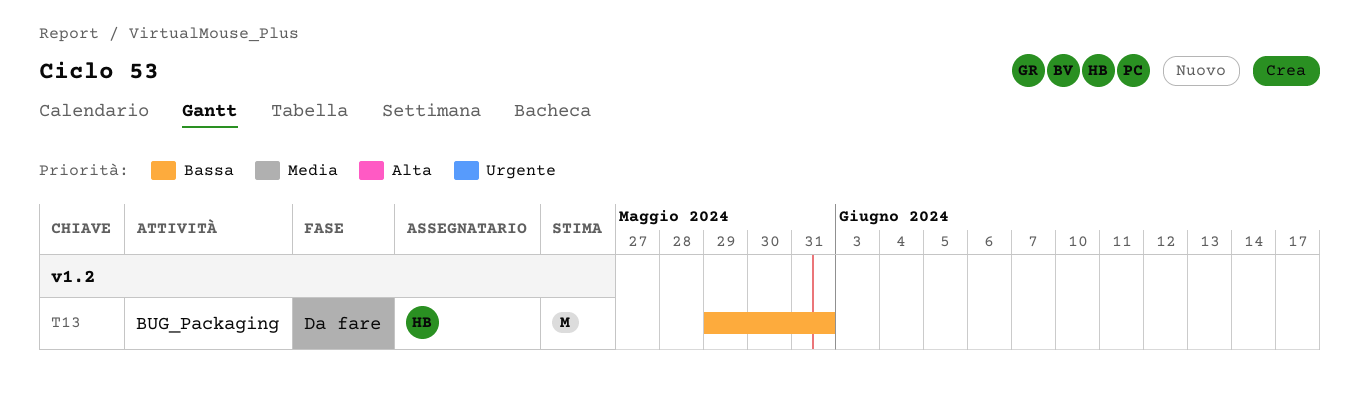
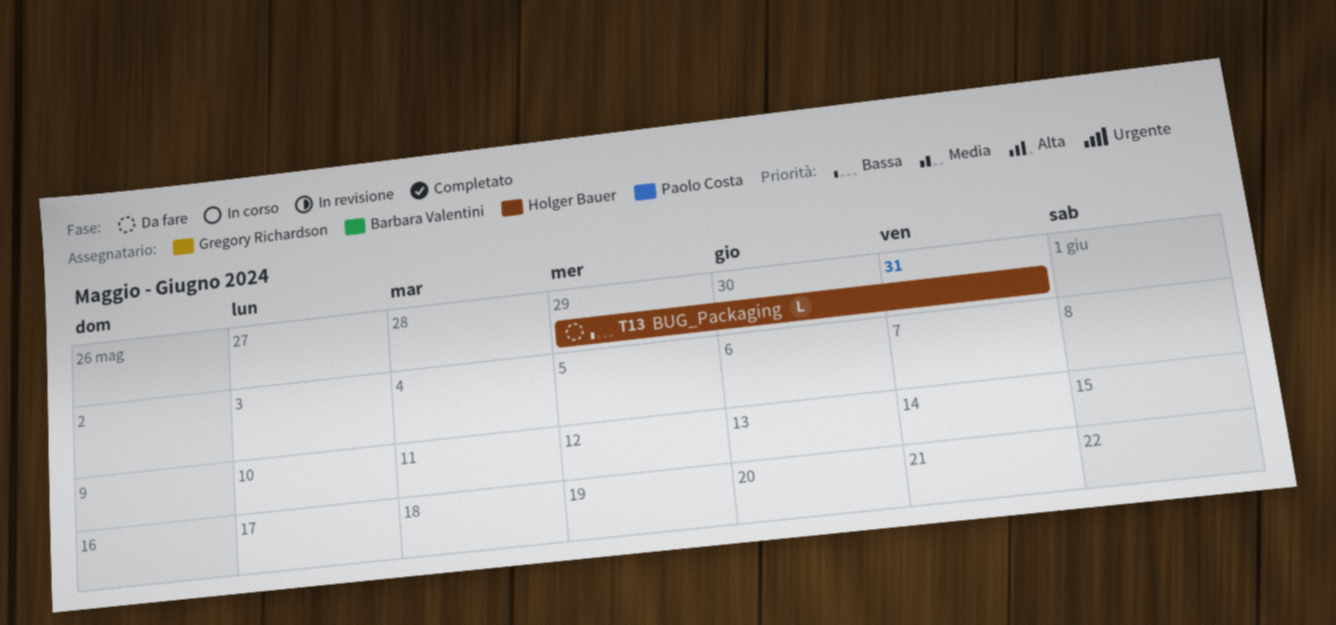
T13, estimate: M -> L

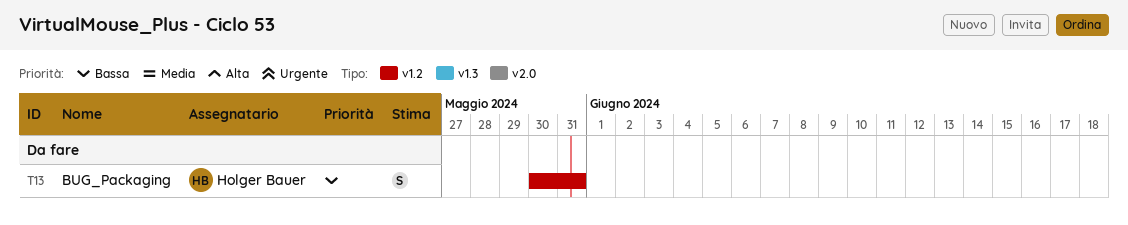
T13, estimate: L -> S
T13, start: May 29 -> May 30

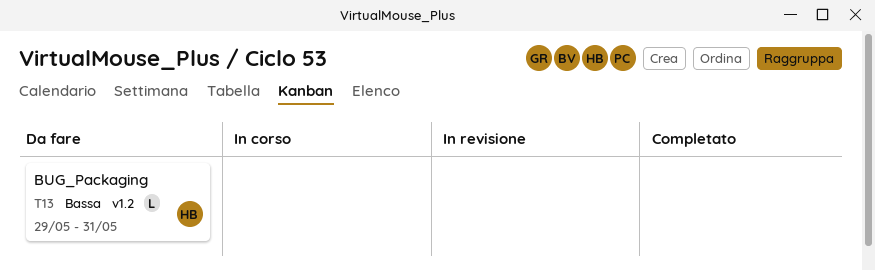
T13, estimate: S -> L
T13, start: May 30 -> May 29

